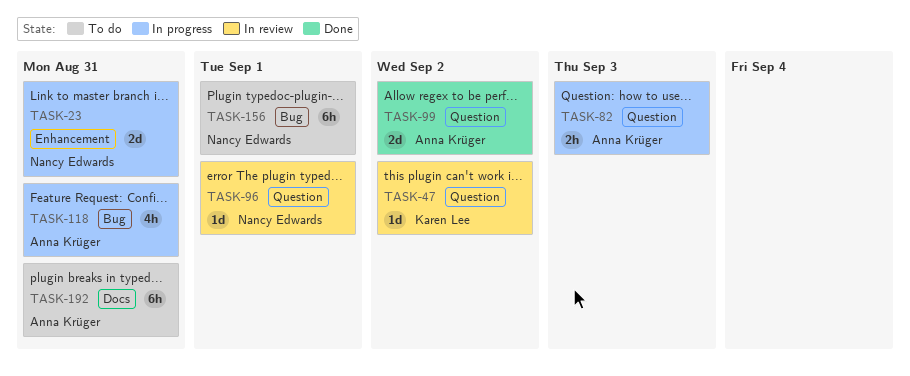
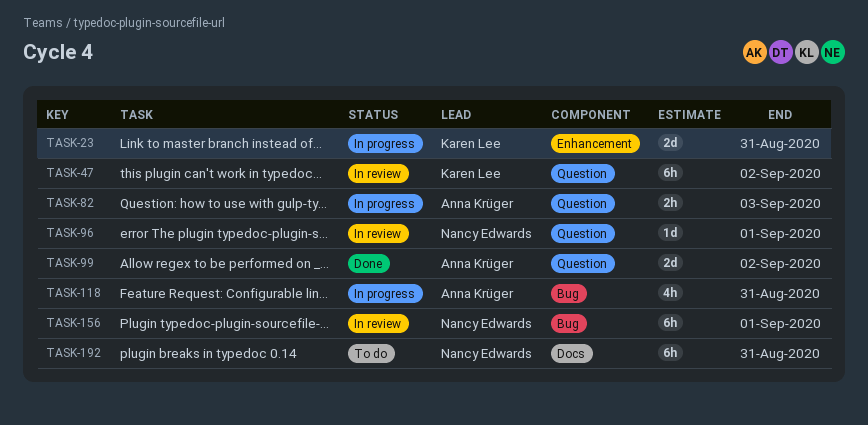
TASK-23, owner: Nancy Edwards -> Karen Lee
TASK-47, estimate: 1d -> 6h
TASK-156, status: To do -> In review
TASK-192, owner: Anna Krüger -> Nancy Edwards

